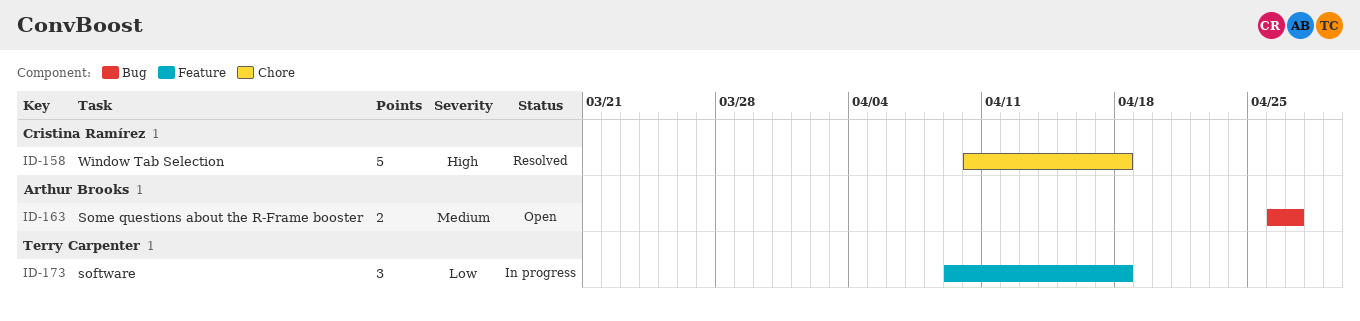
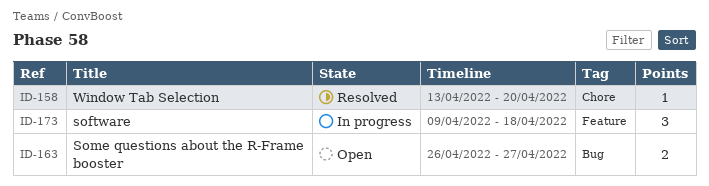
ID-158, estimate: 5 -> 1
ID-158, start: Apr 10 -> Apr 13
ID-158, due: Apr 18 -> Apr 20

